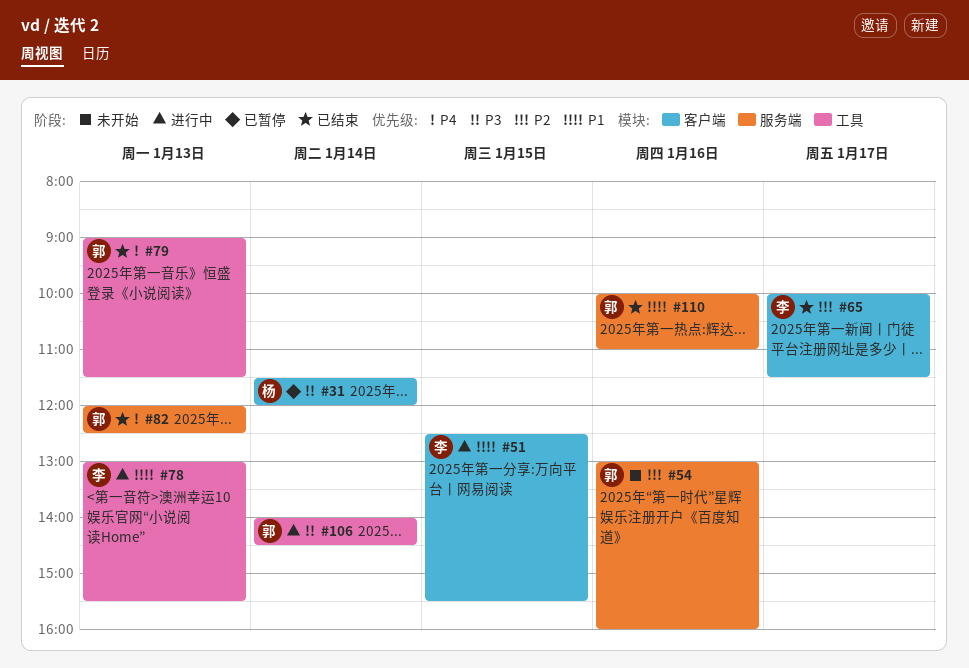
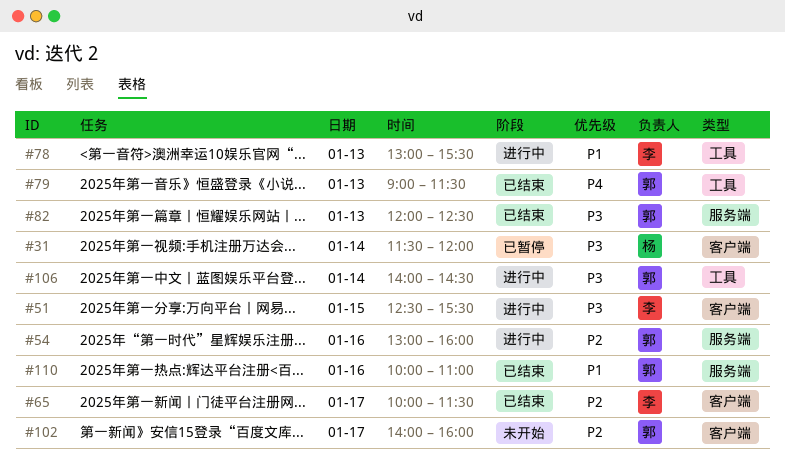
#51, priority: P1 -> P3
#54, status: 未开始 -> 进行中
#82, priority: P4 -> P3
#102: none -> present

